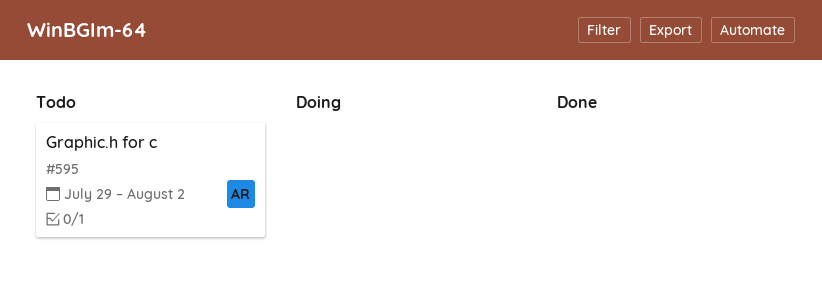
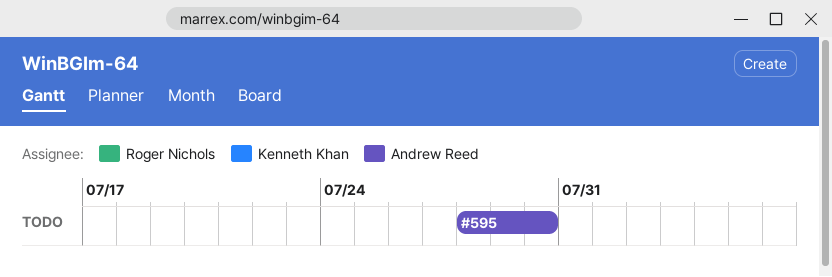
#595, start: Jul 29 -> Jul 28
#595, due: Aug 2 -> Jul 30

